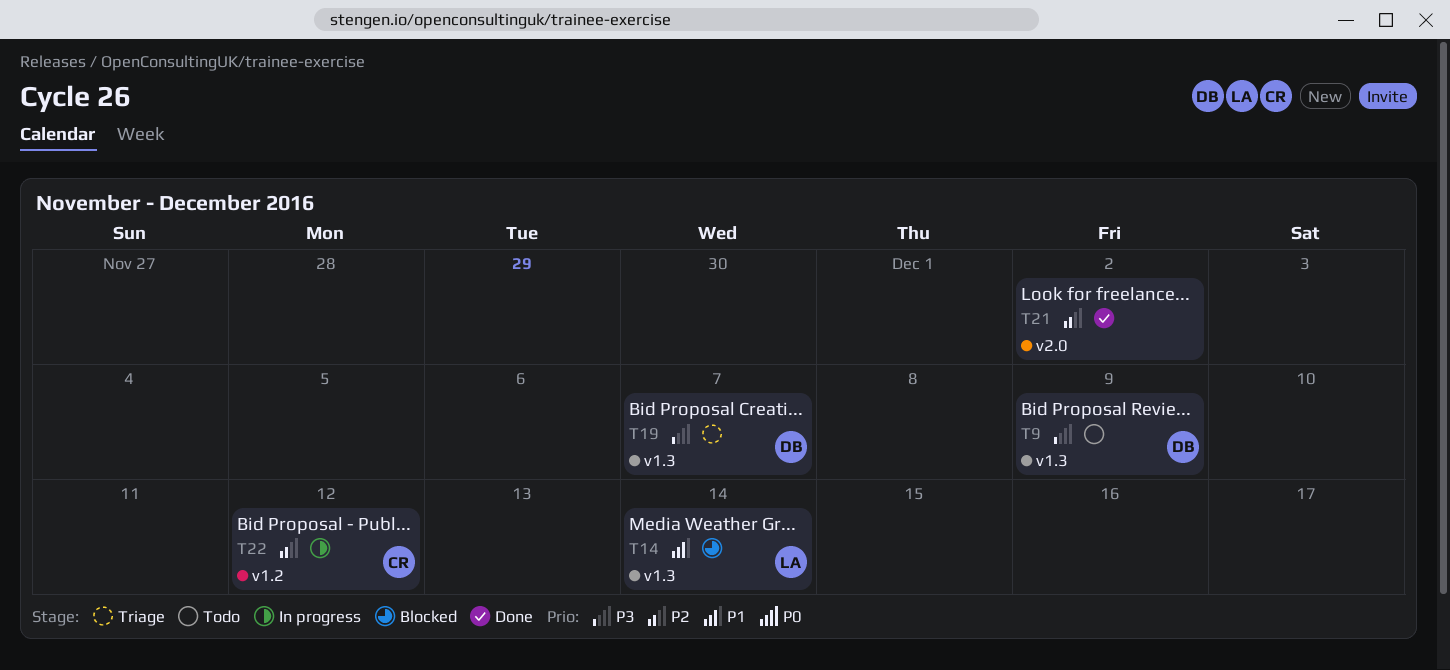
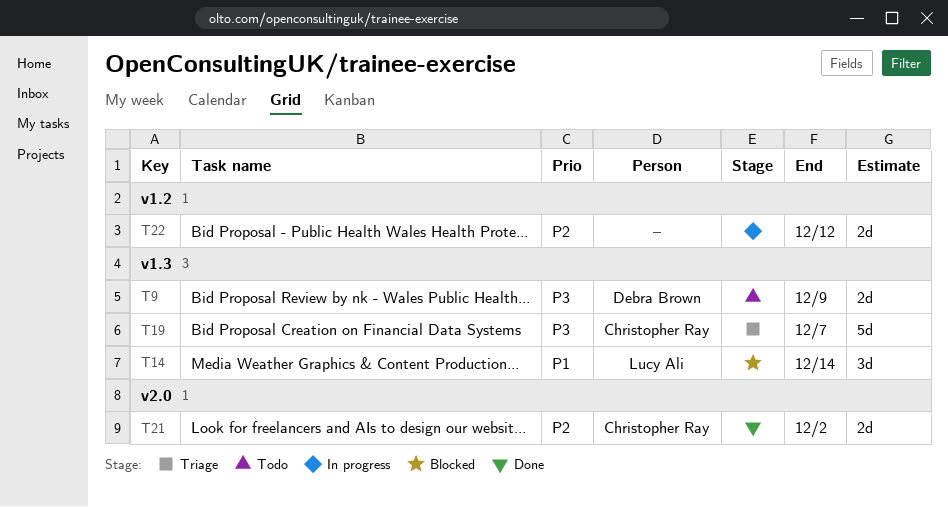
T19, owner: Debra Brown -> Christopher Ray
T21, owner: none -> Christopher Ray
T22, owner: Christopher Ray -> none

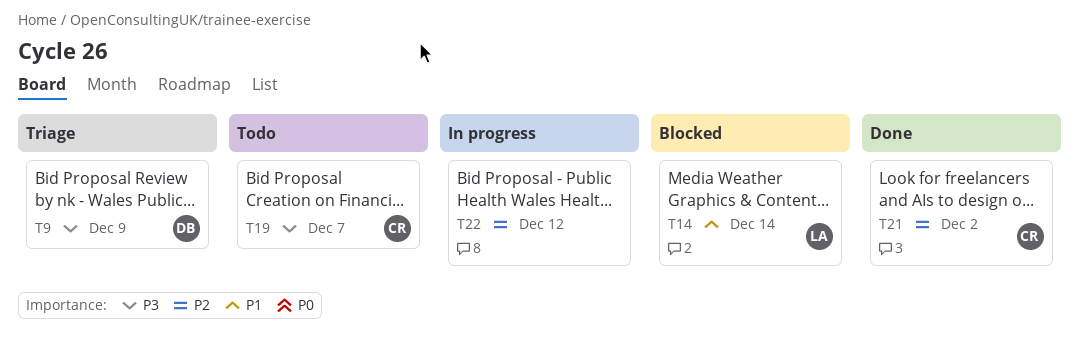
T9, status: Todo -> Triage
T19, status: Triage -> Todo

